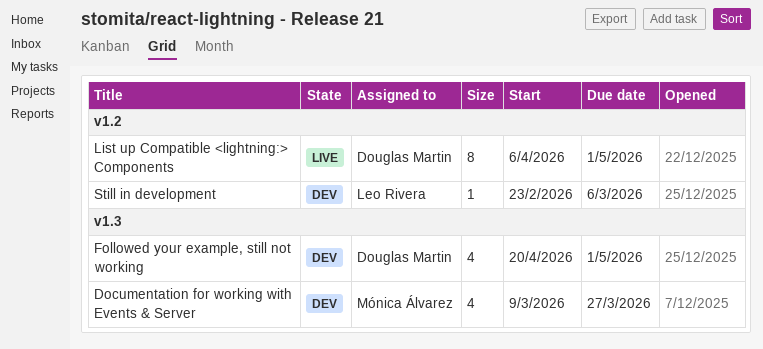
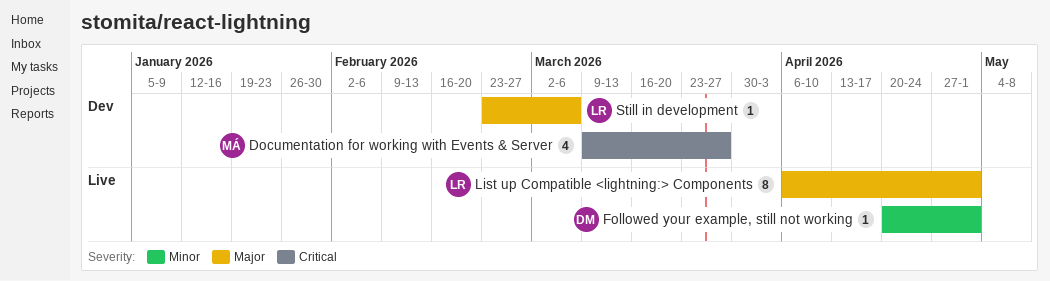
Followed your example, still not working, status: Dev -> Live
Followed your example, still not working, estimate: 4 -> 1
List up Compatible <lightning:> Components, owner: Douglas Martin -> Leo Rivera

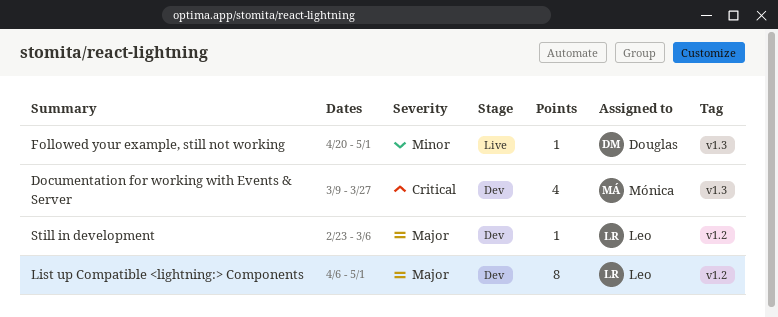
List up Compatible <lightning:> Components, status: Live -> Dev

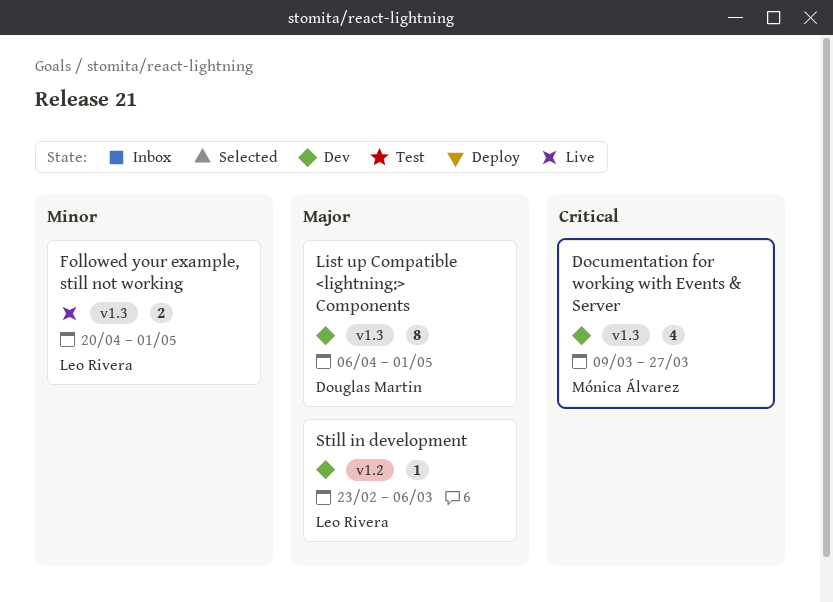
Followed your example, still not working, owner: Douglas Martin -> Leo Rivera
Followed your example, still not working, estimate: 1 -> 2
List up Compatible <lightning:> Components, owner: Leo Rivera -> Douglas Martin
List up Compatible <lightning:> Components, label: v1.2 -> v1.3

